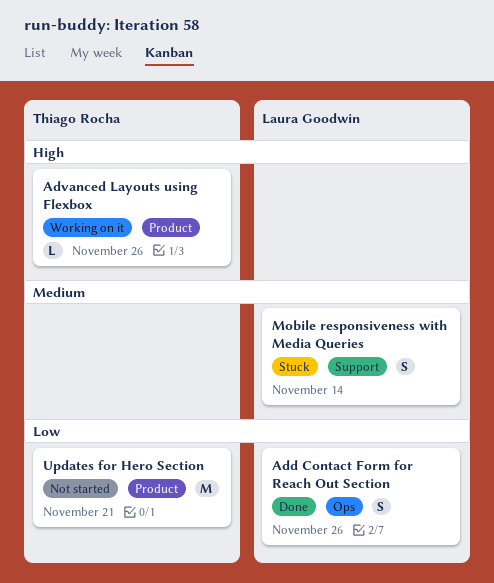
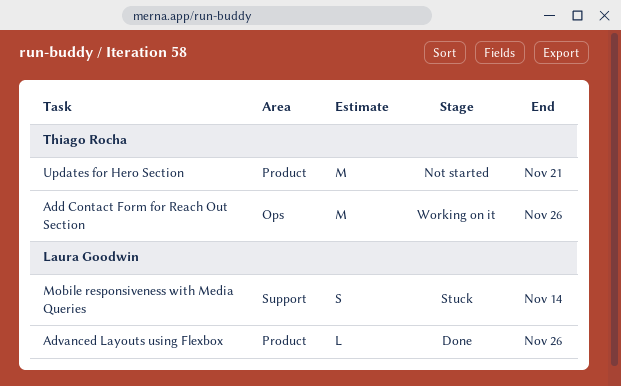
Add Contact Form for Reach Out Section, status: Done -> Working on it
Add Contact Form for Reach Out Section, owner: Laura Goodwin -> Thiago Rocha
Add Contact Form for Reach Out Section, estimate: S -> M
Advanced Layouts using Flexbox, status: Working on it -> Done
Advanced Layouts using Flexbox, owner: Thiago Rocha -> Laura Goodwin

